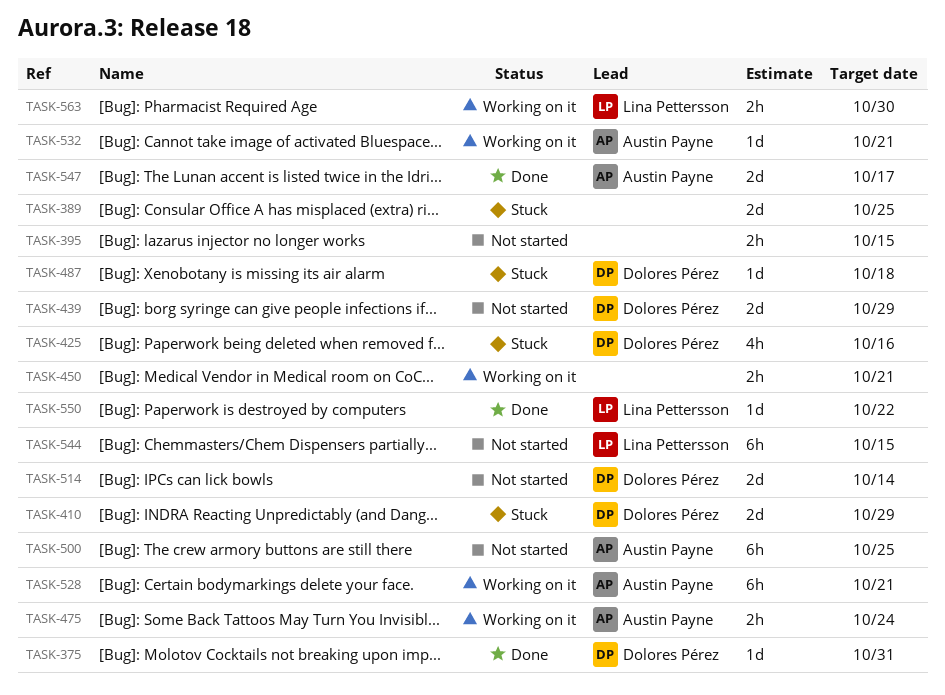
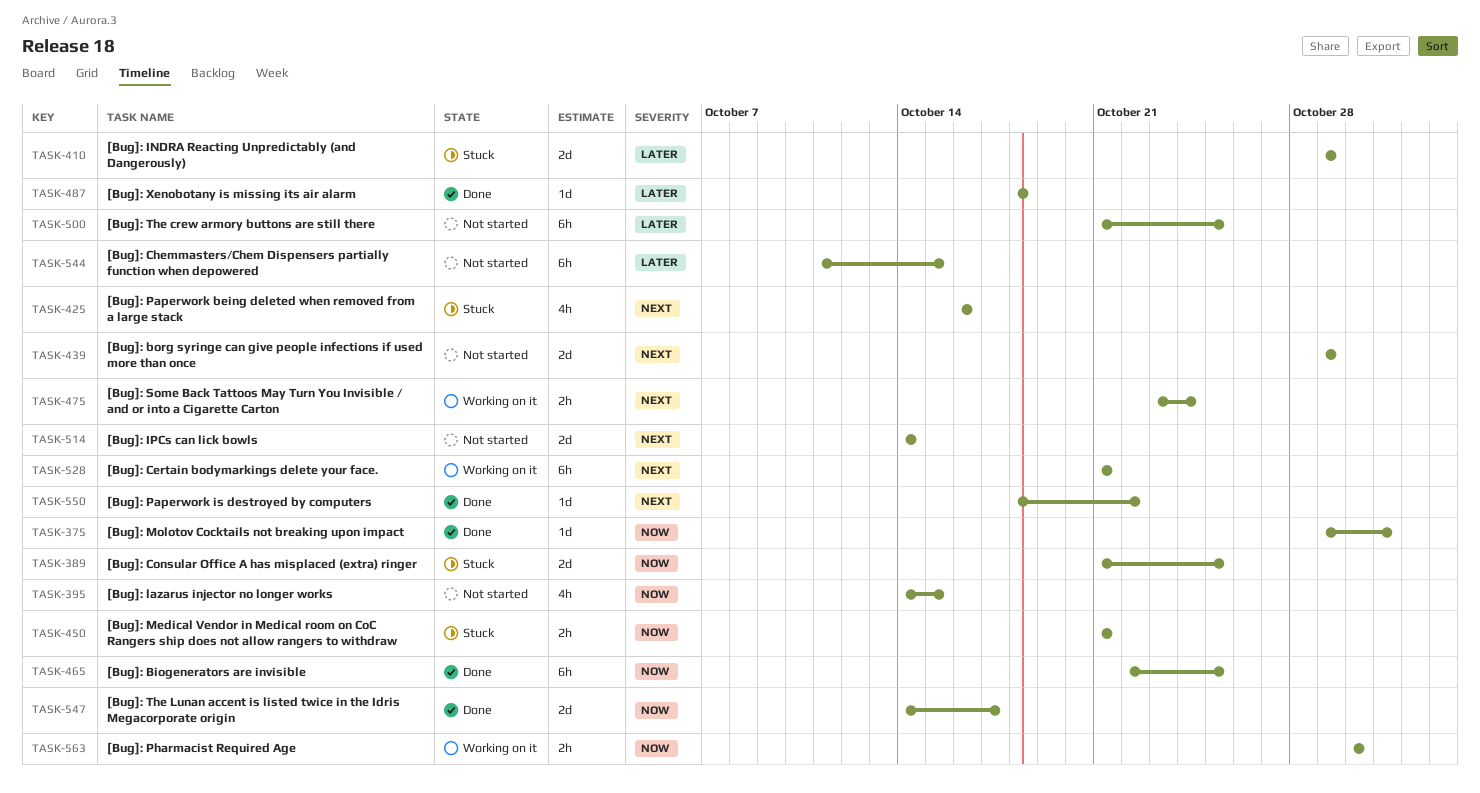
TASK-395, estimate: 2h -> 4h
TASK-450, status: Working on it -> Stuck
TASK-465: none -> present
TASK-487, status: Stuck -> Done
TASK-532: present -> none

